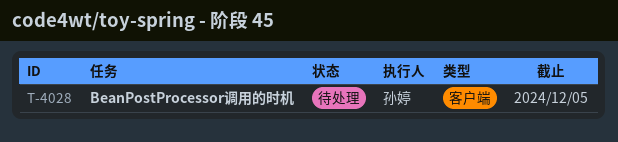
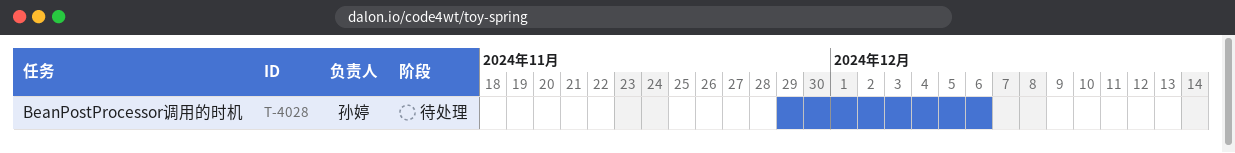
T-4028, due: Dec 5 -> Dec 6

